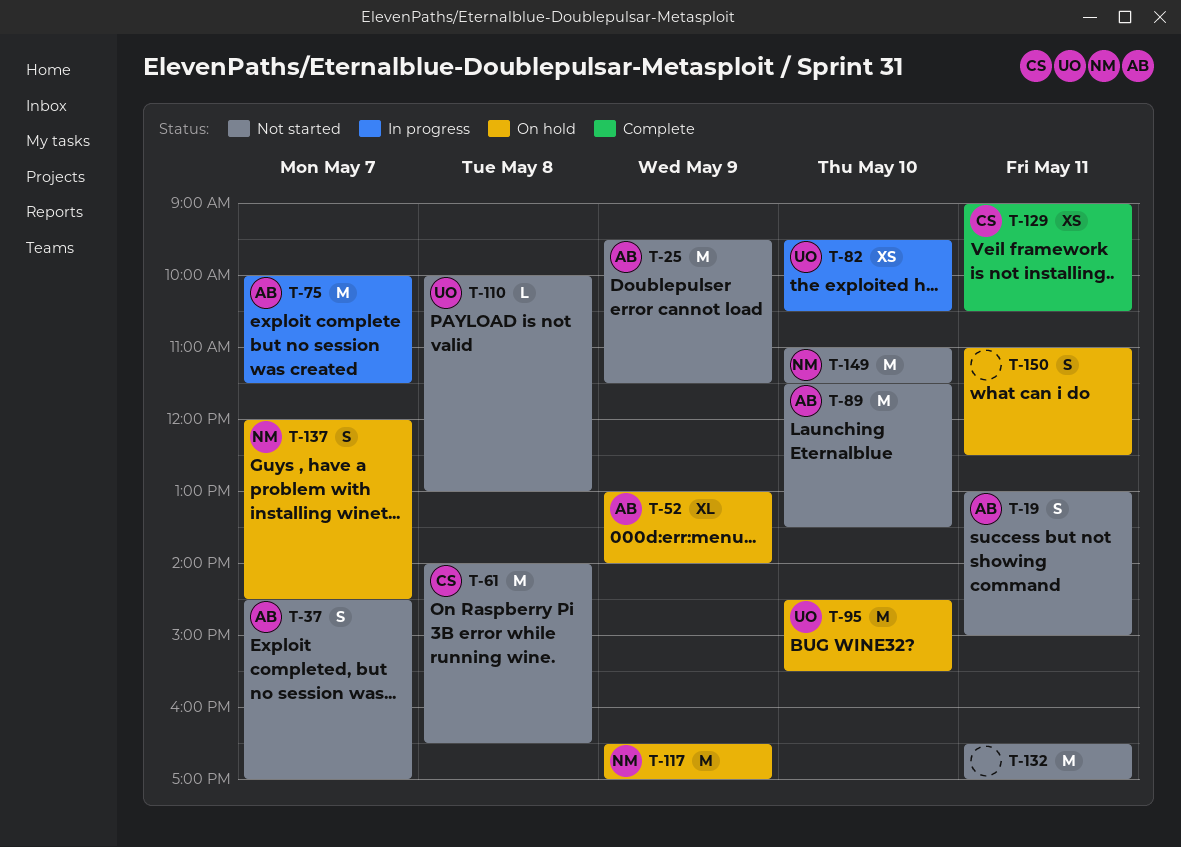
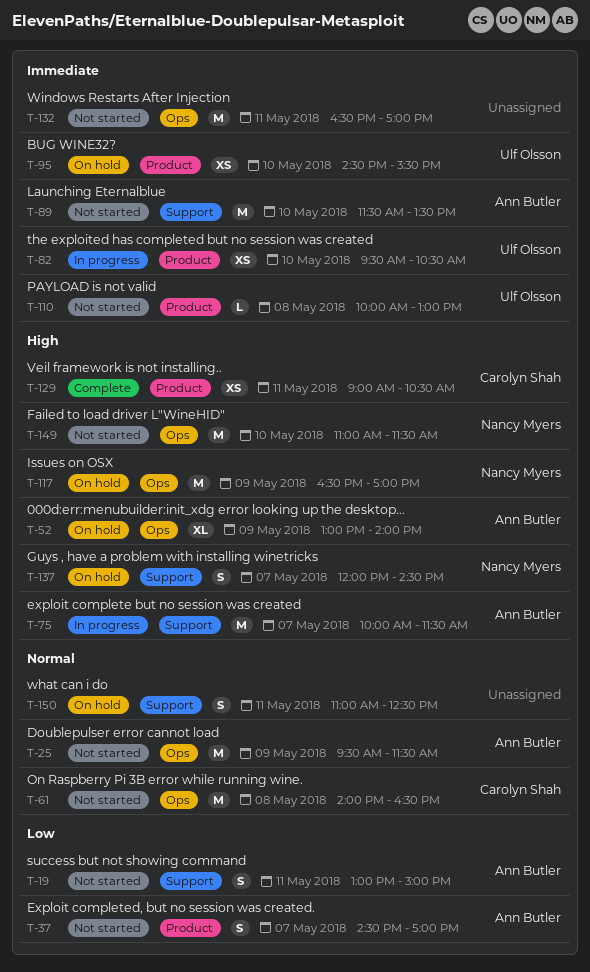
T-95, estimate: M -> XS

